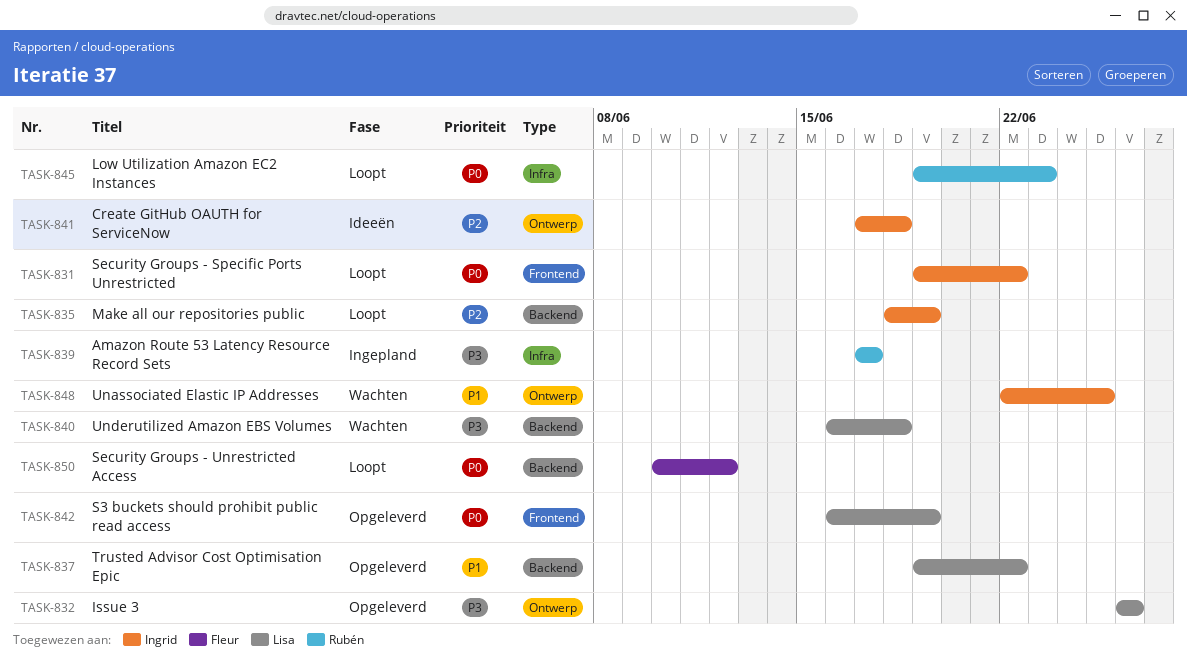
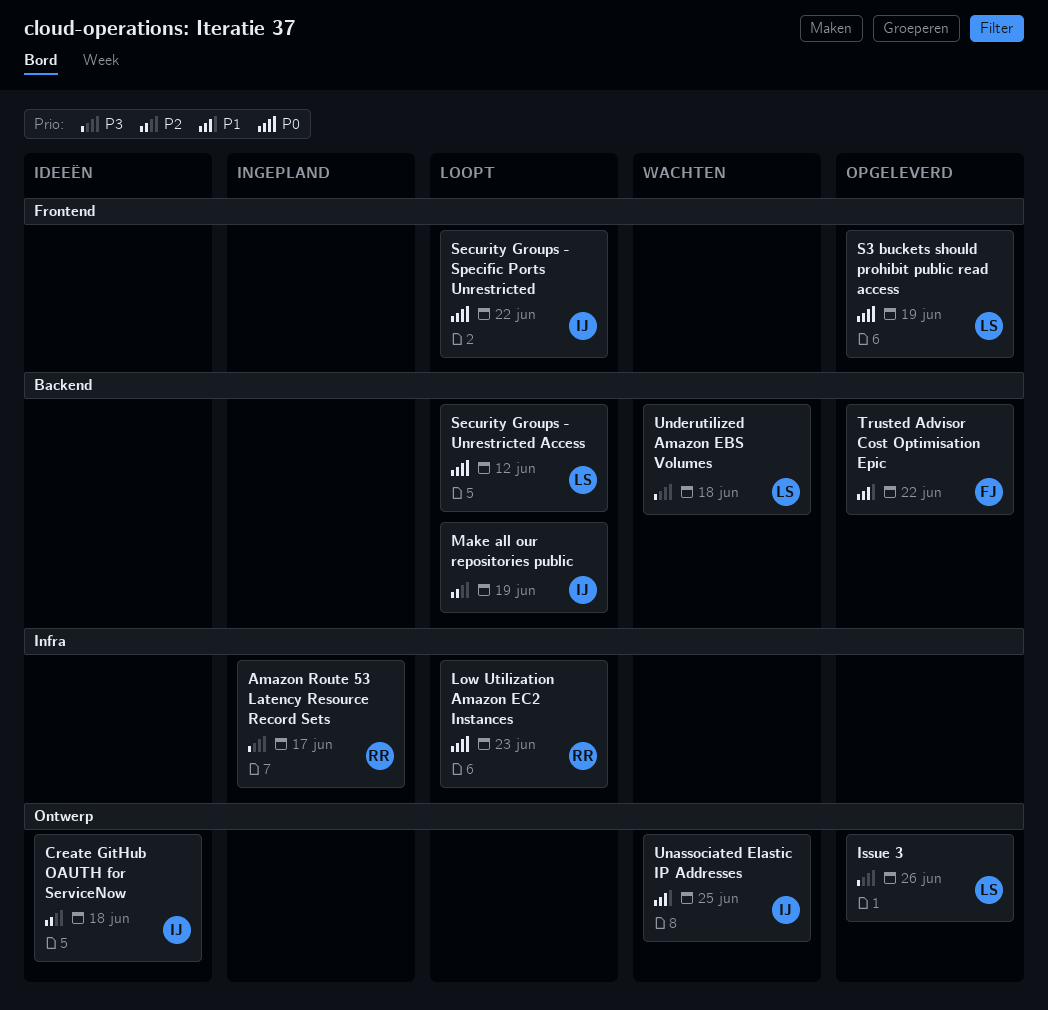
Security Groups - Unrestricted Access, owner: Fleur -> Lisa
Trusted Advisor Cost Optimisation Epic, owner: Lisa -> Fleur

